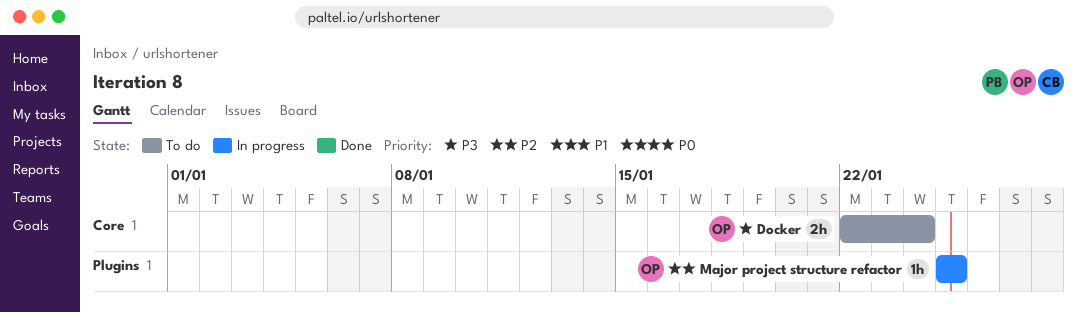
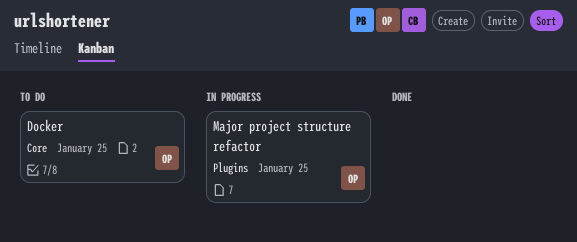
Docker, due: Jan 24 -> Jan 25

